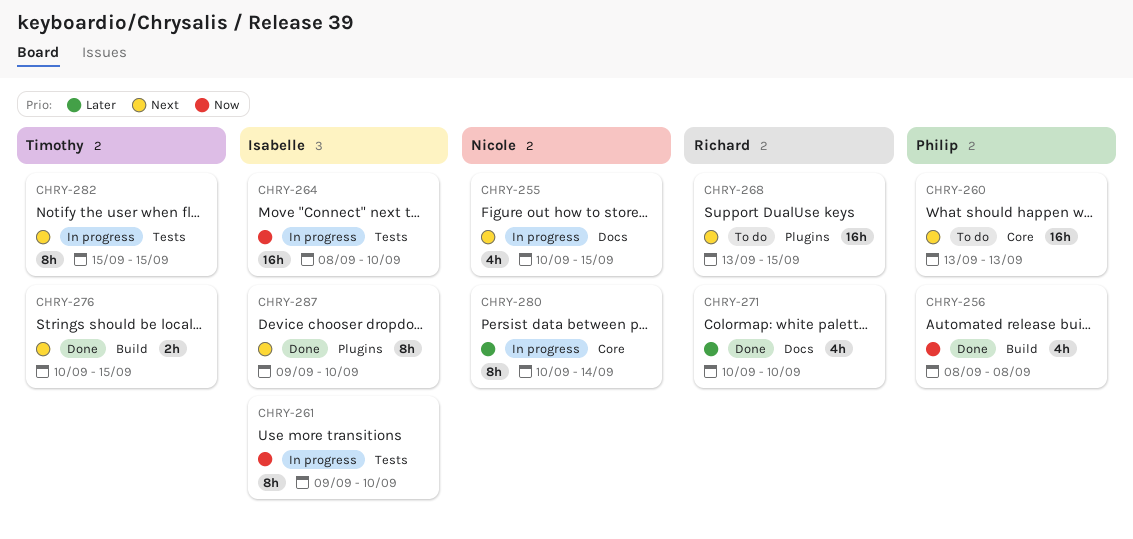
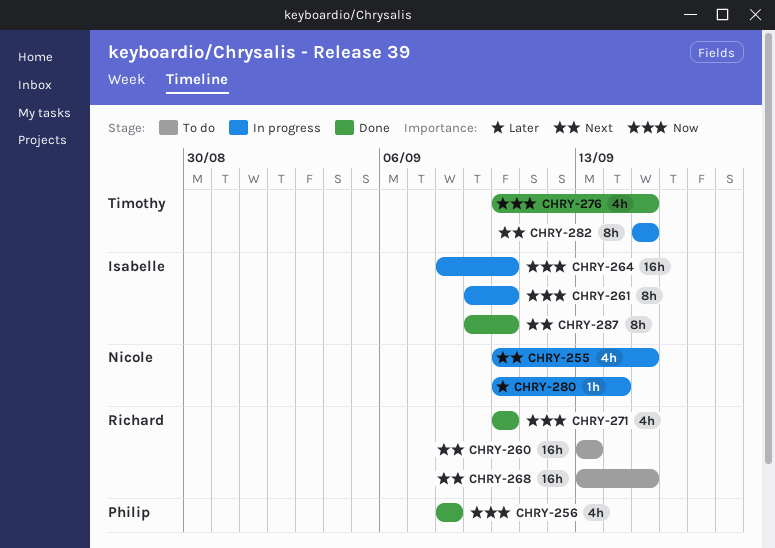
CHRY-260, owner: Philip -> Richard
CHRY-271, priority: Later -> Now
CHRY-276, priority: Next -> Now
CHRY-276, estimate: 2h -> 4h
CHRY-280, estimate: 8h -> 1h

